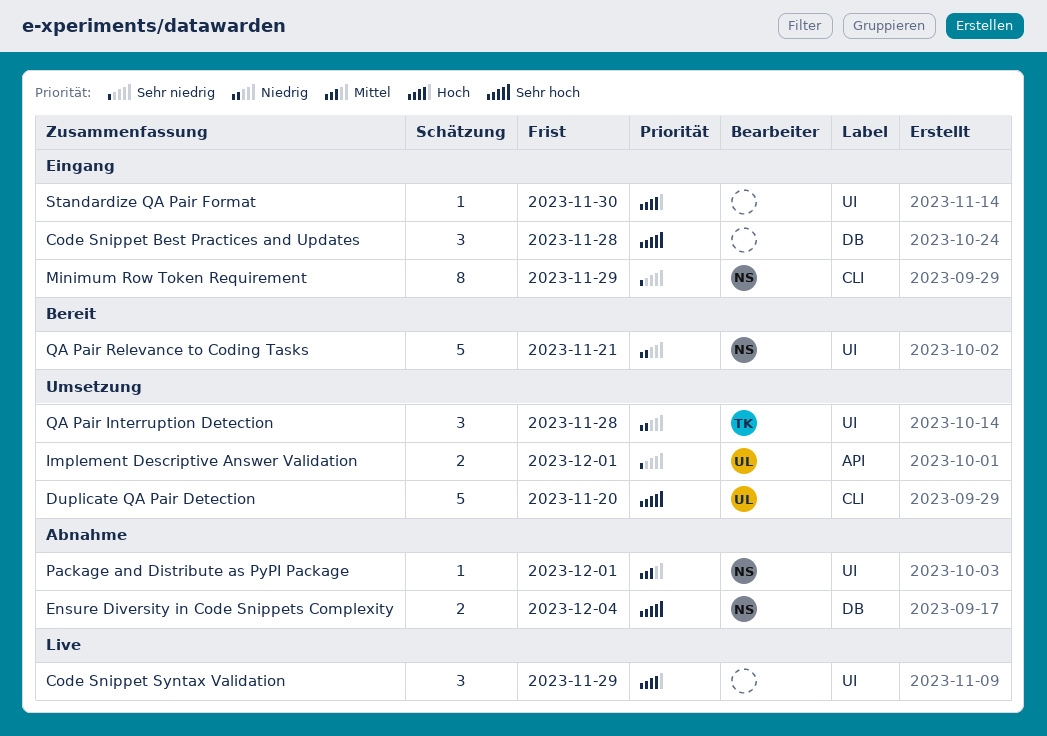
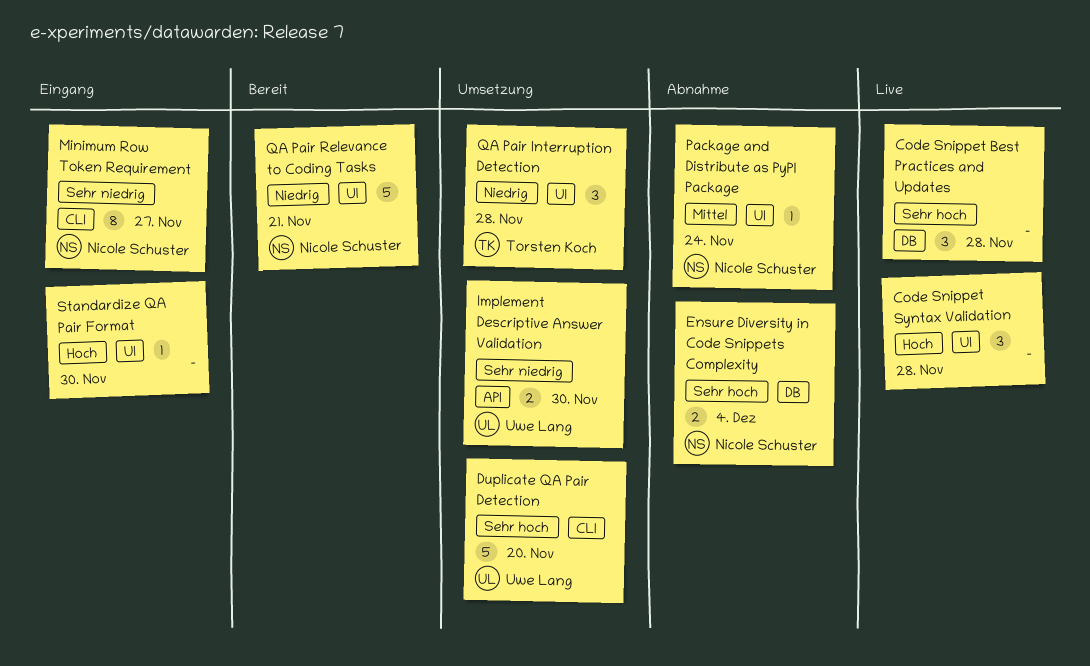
Code Snippet Best Practices and Updates, status: Eingang -> Live
Code Snippet Syntax Validation, due: Nov 29 -> Nov 28
Implement Descriptive Answer Validation, due: Dec 1 -> Nov 30
Minimum Row Token Requirement, due: Nov 29 -> Nov 27
Package and Distribute as PyPI Package, due: Dec 1 -> Nov 24

